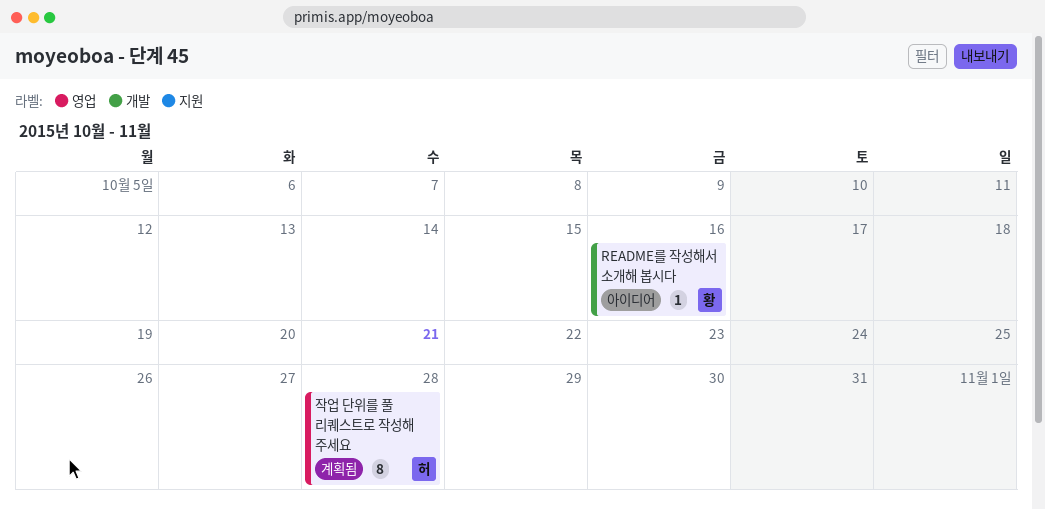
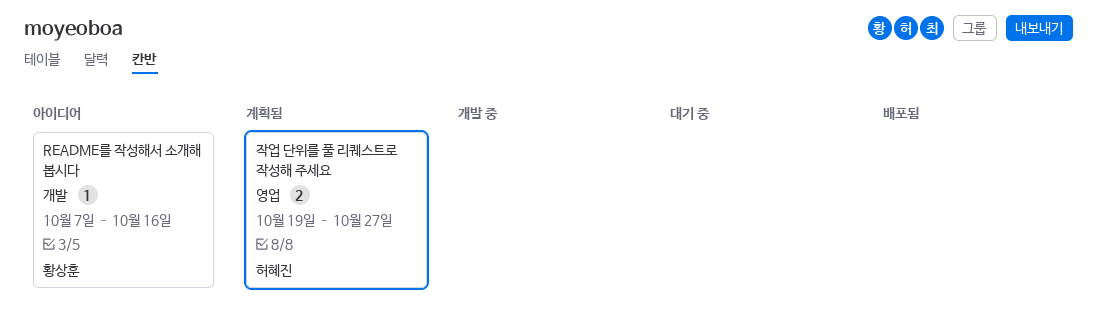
작업 단위를 풀 리퀘스트로 작성해 주세요, estimate: 8 -> 2
작업 단위를 풀 리퀘스트로 작성해 주세요, due: Oct 28 -> Oct 27

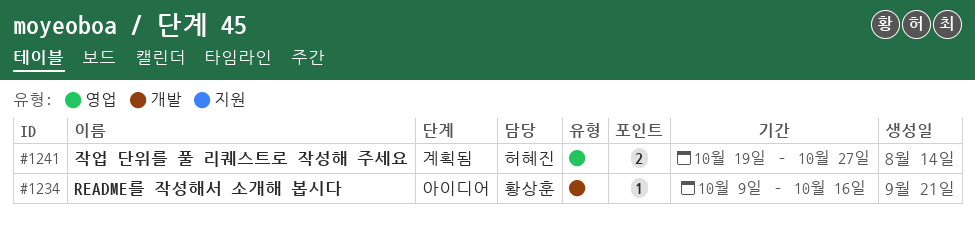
README를 작성해서 소개해 봅시다, start: Oct 7 -> Oct 9

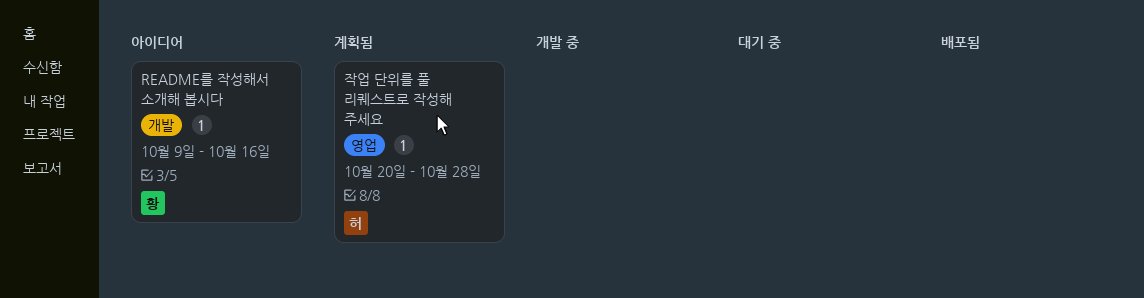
작업 단위를 풀 리퀘스트로 작성해 주세요, estimate: 2 -> 1
작업 단위를 풀 리퀘스트로 작성해 주세요, start: Oct 19 -> Oct 20
작업 단위를 풀 리퀘스트로 작성해 주세요, due: Oct 27 -> Oct 28

